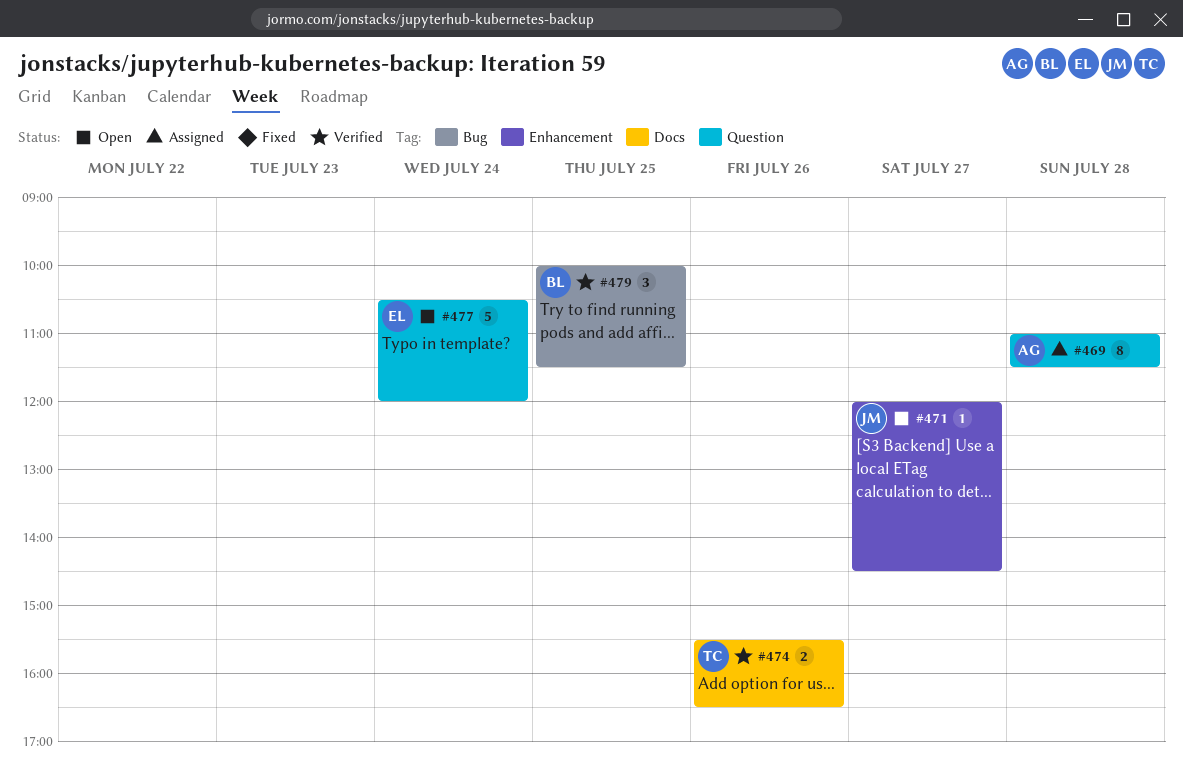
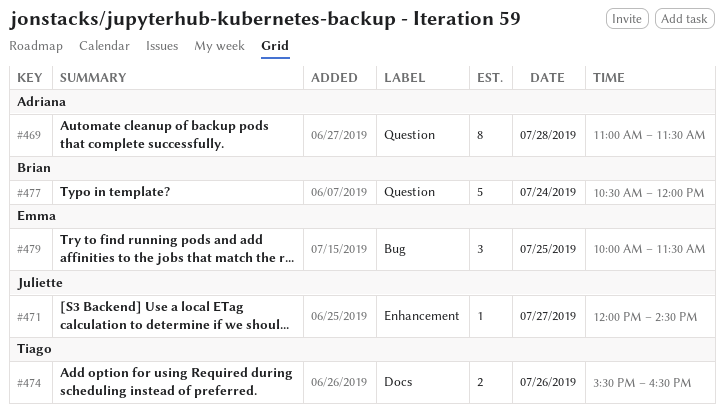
#477, owner: Emma -> Brian
#479, owner: Brian -> Emma

